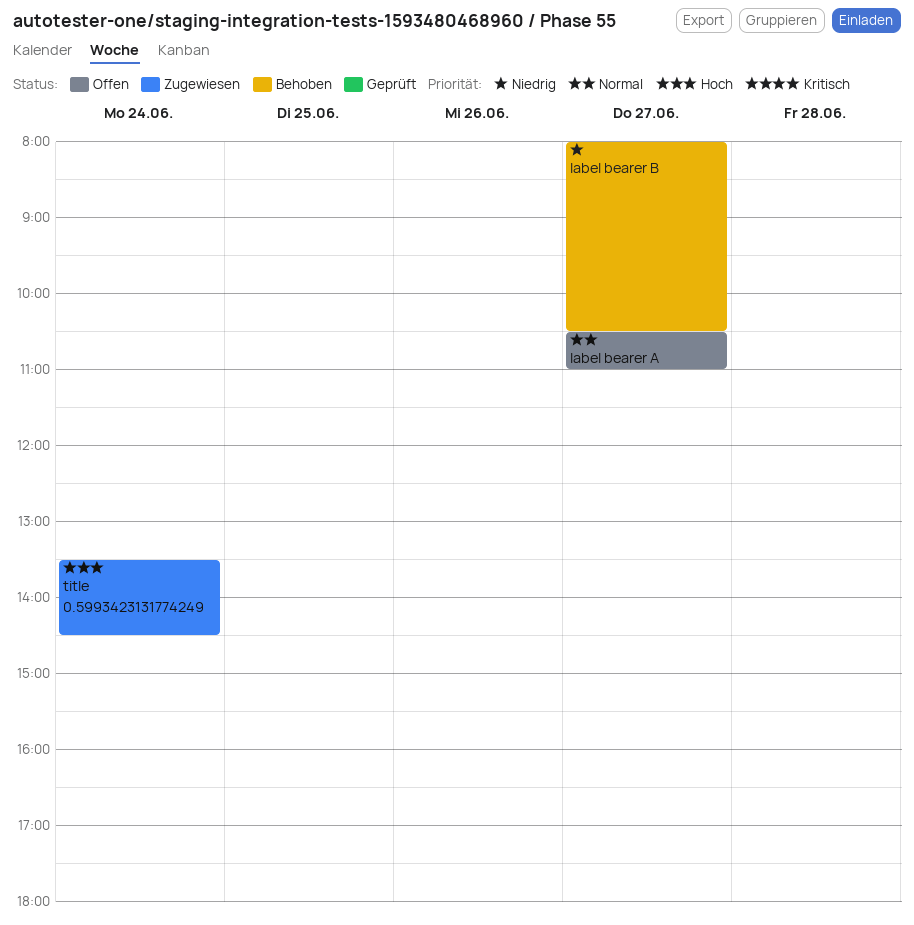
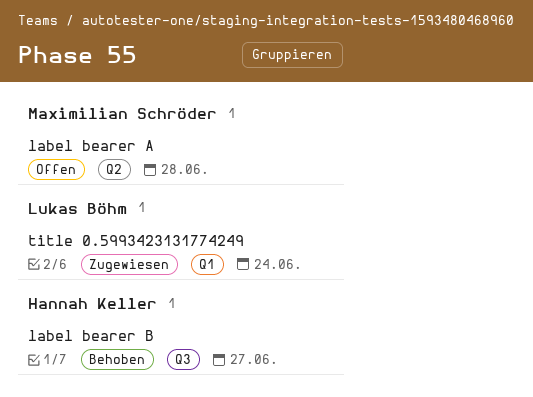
label bearer A, day: Jun 27 -> Jun 28

